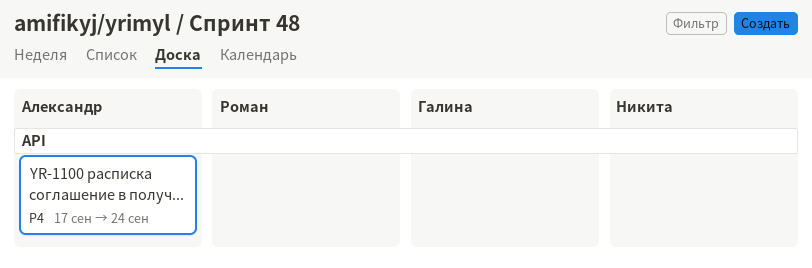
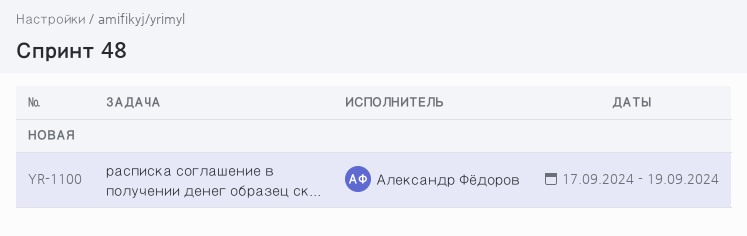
YR-1100, due: Sep 24 -> Sep 19

